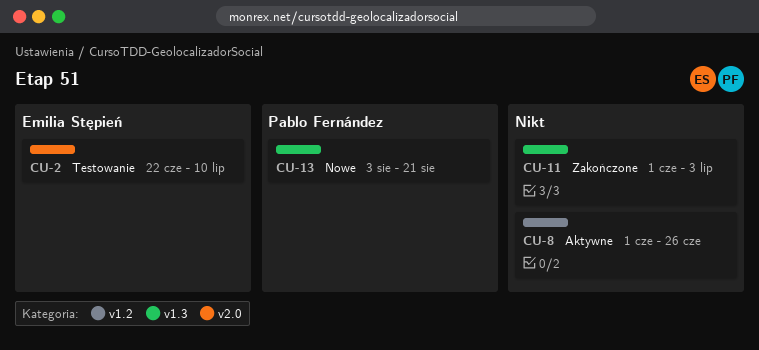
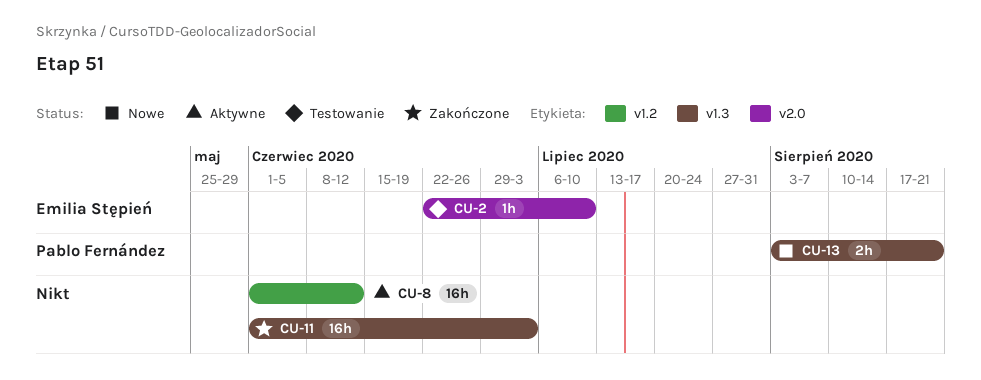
CU-8, due: Jun 26 -> Jun 12

